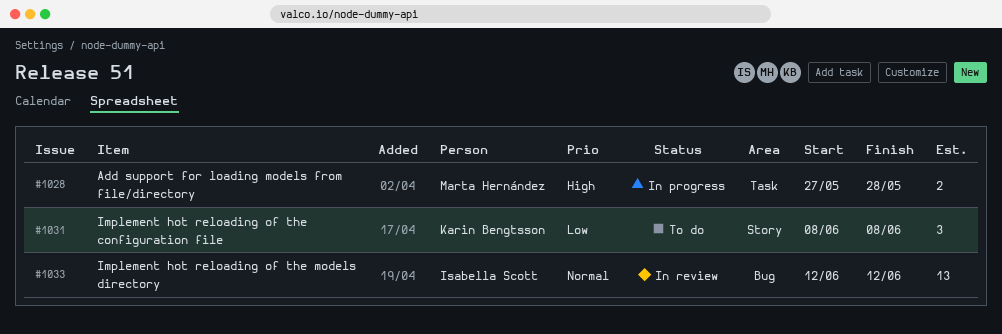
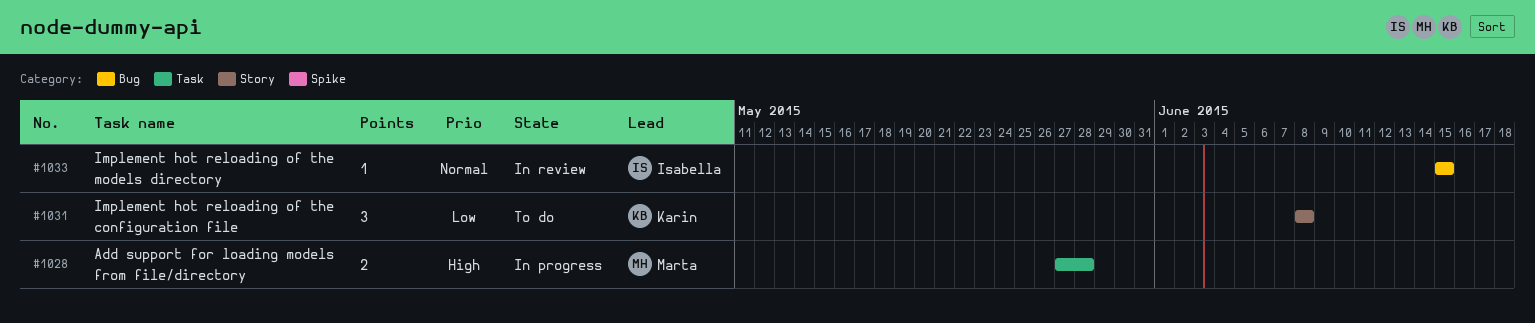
#1033, estimate: 13 -> 1
#1033, start: Jun 12 -> Jun 15
#1033, due: Jun 12 -> Jun 15

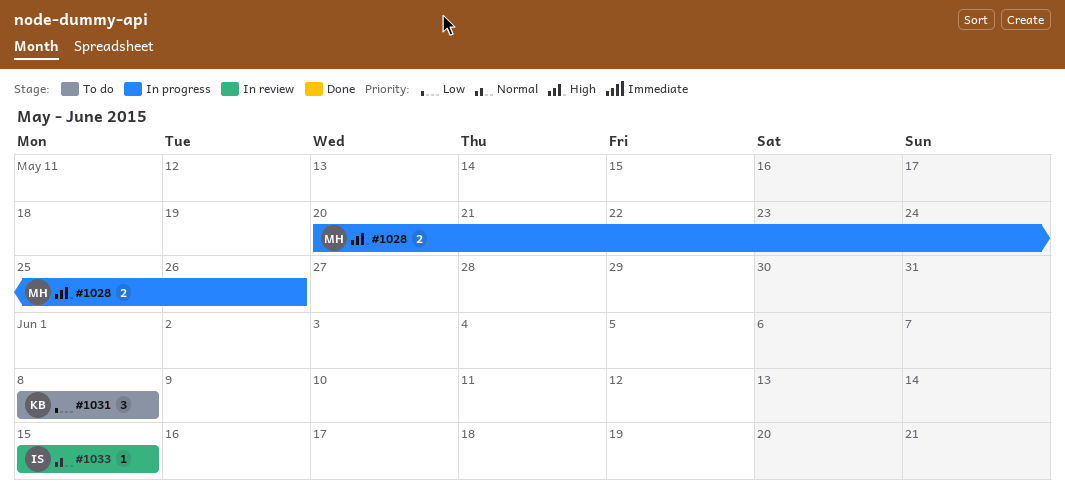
#1028, start: May 27 -> May 20
#1028, due: May 28 -> May 26

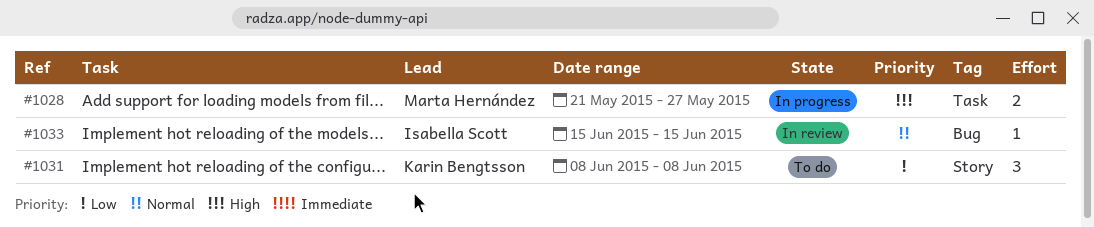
#1028, start: May 20 -> May 21
#1028, due: May 26 -> May 27

